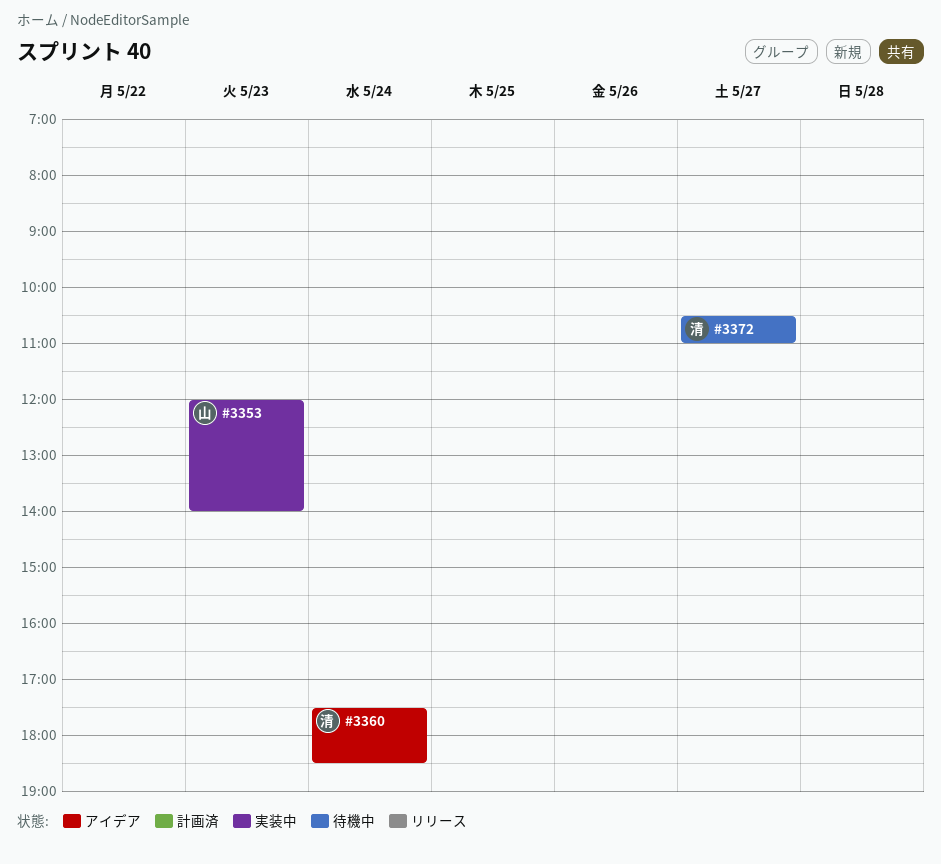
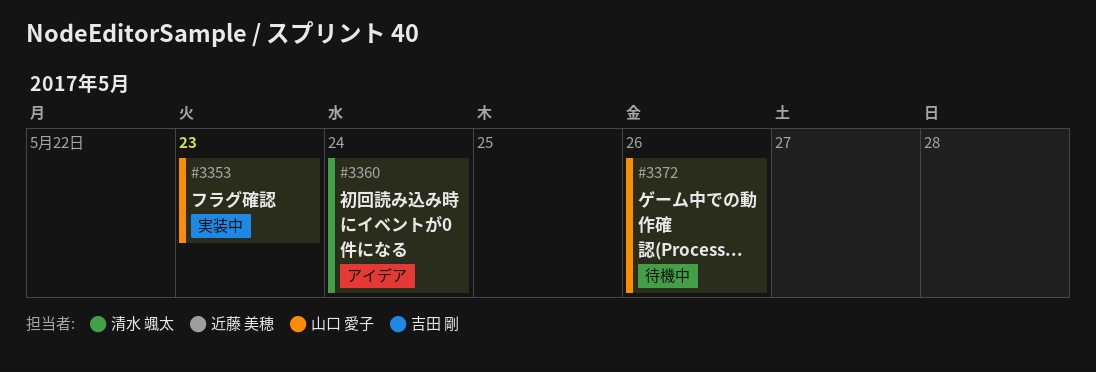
#3372, owner: 清水 颯太 -> 山口 愛子
#3372, day: May 27 -> May 26

